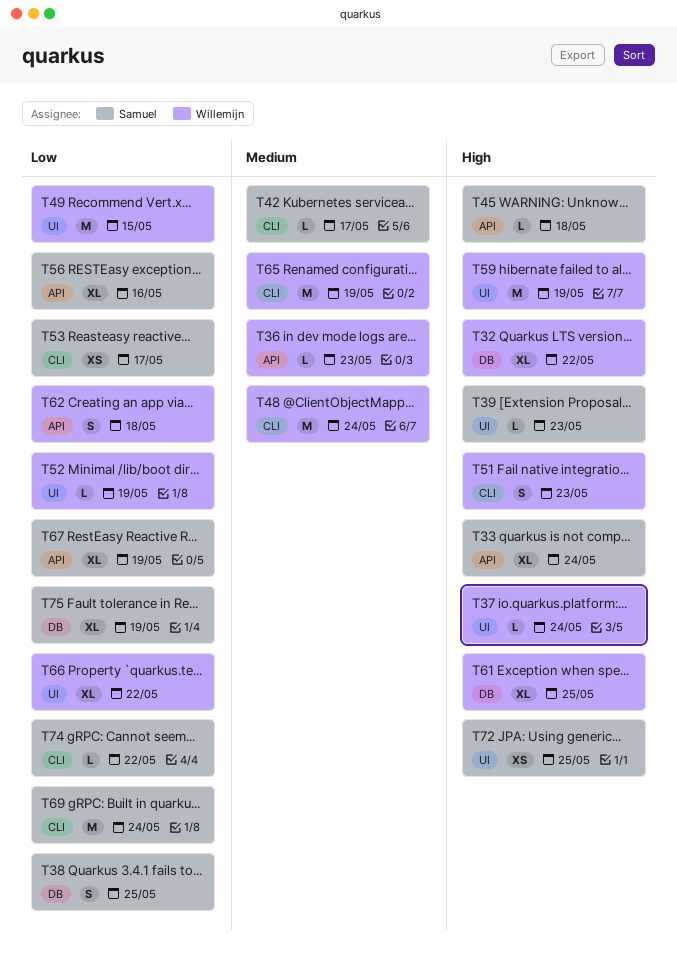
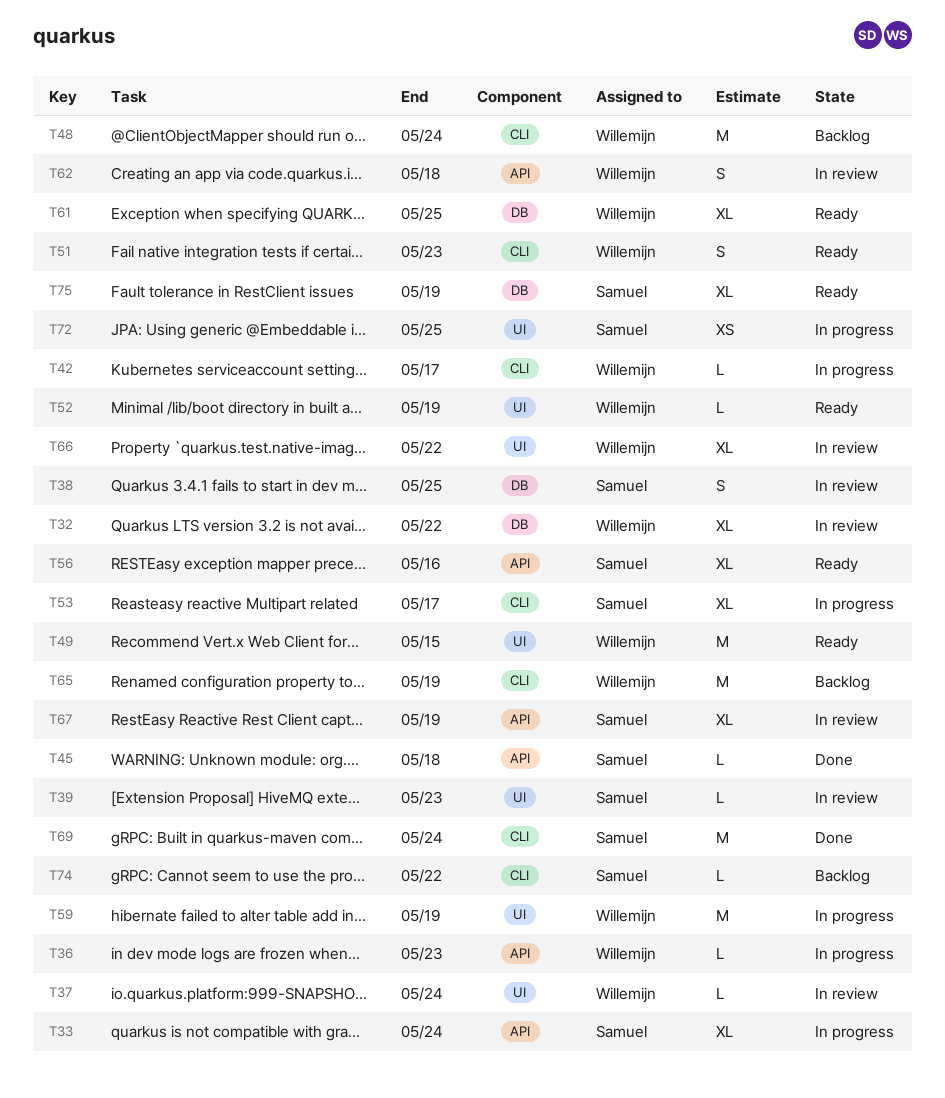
T42, owner: Samuel -> Willemijn
T53, estimate: XS -> XL

